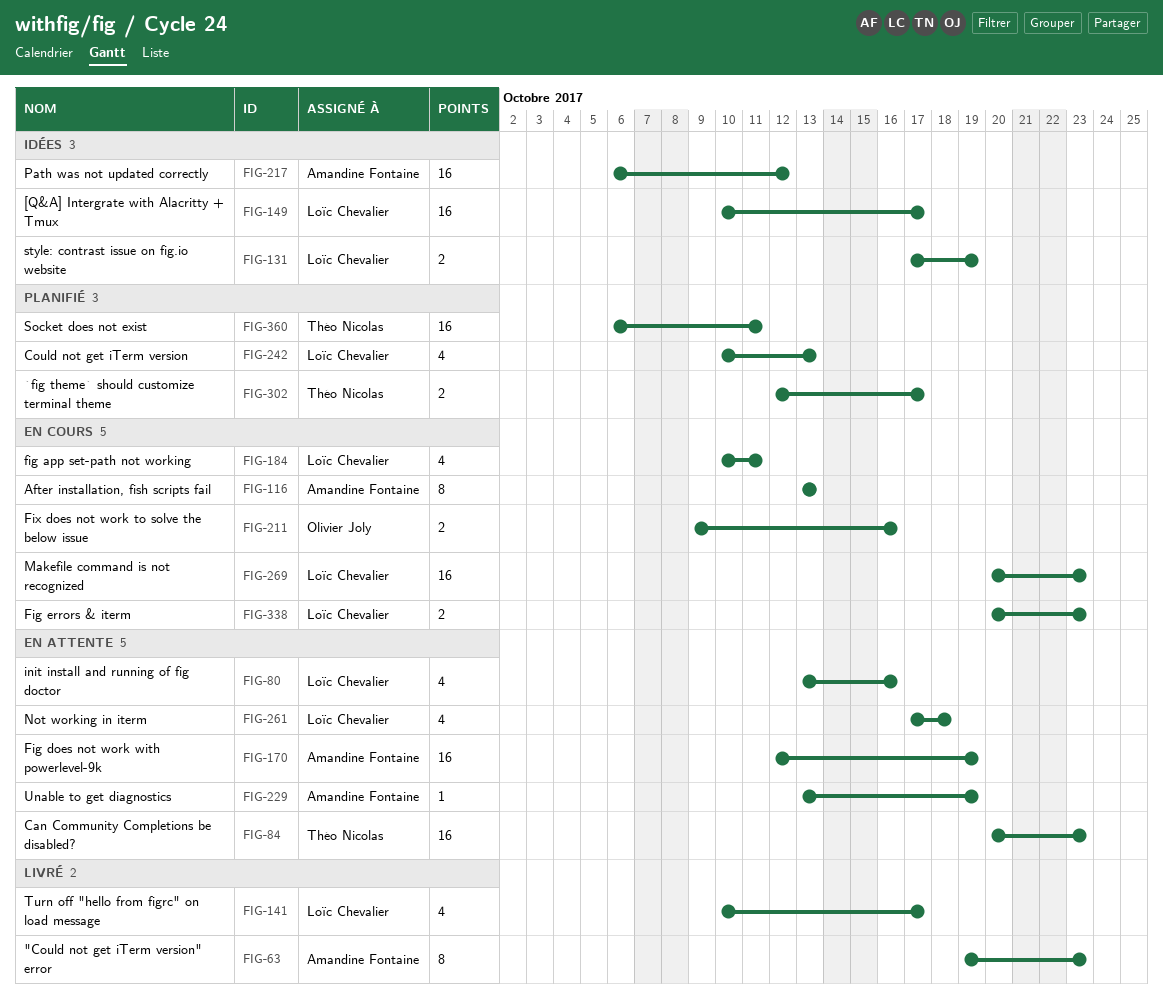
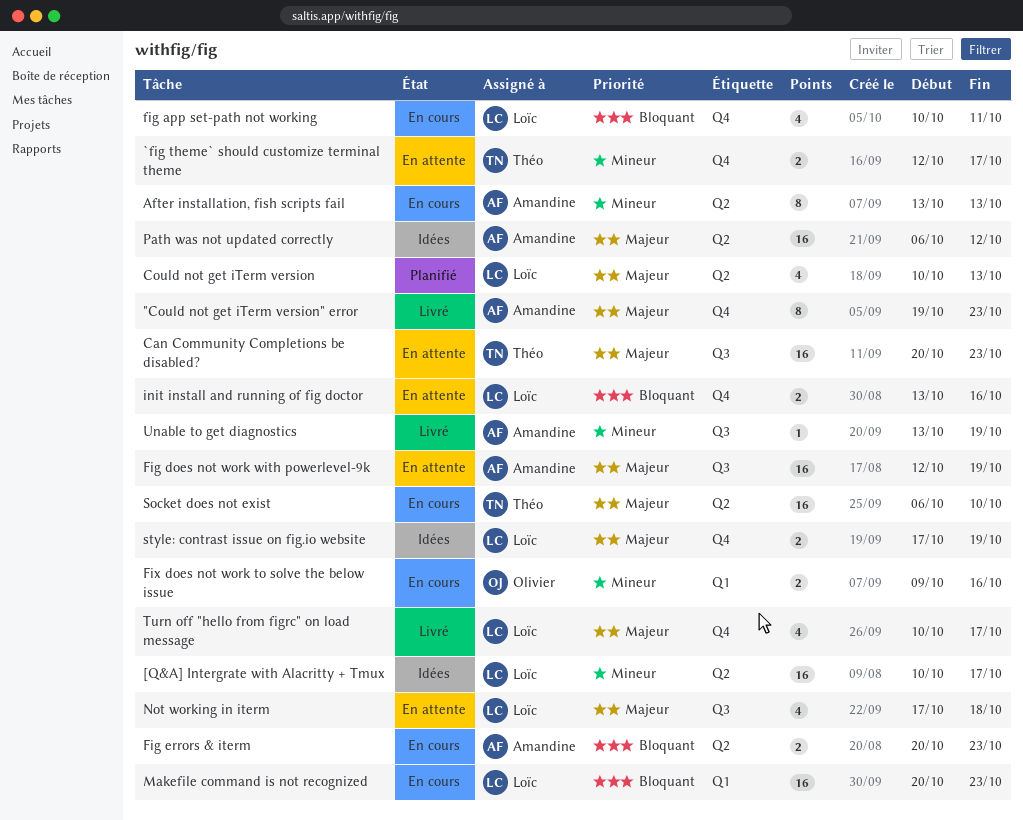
`fig theme` should customize terminal theme, status: Planifié -> En attente
Fig errors & iterm, owner: Loïc Chevalier -> Amandine Fontaine
init install and running of fig doctor, estimate: 4 -> 2
Socket does not exist, status: Planifié -> En cours
Socket does not exist, due: Oct 11 -> Oct 10
Unable to get diagnostics, status: En attente -> Livré

